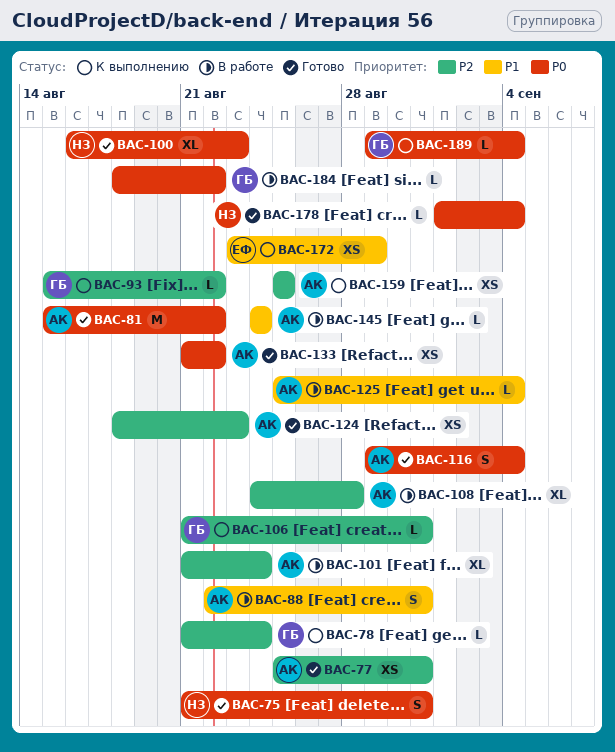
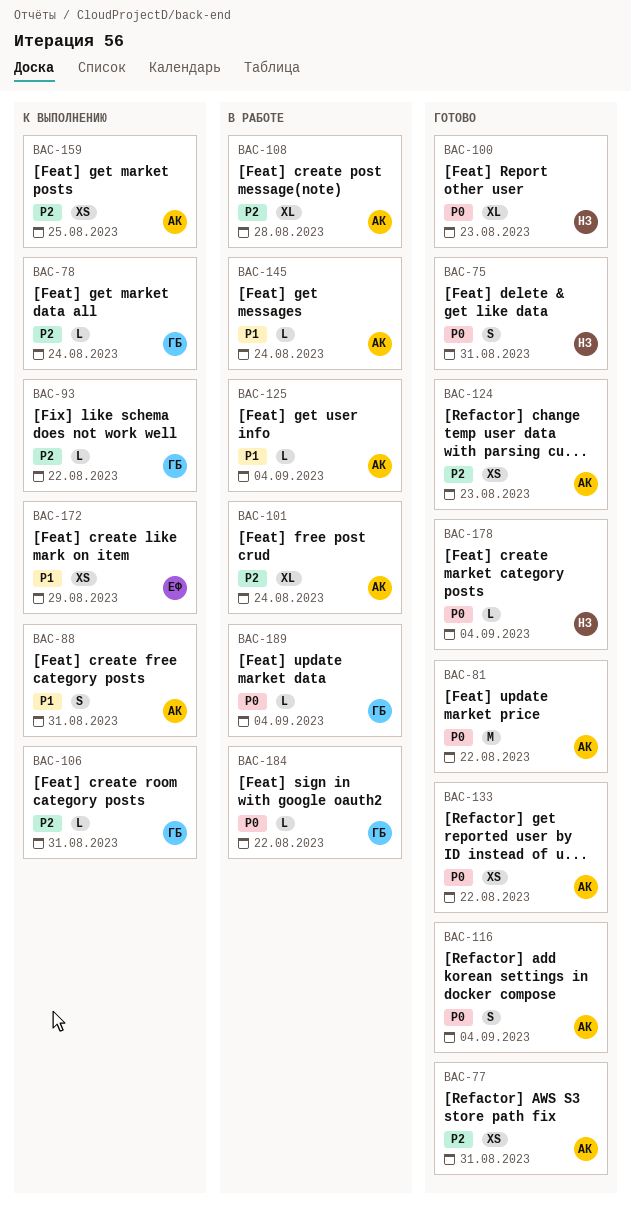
BAC-88, status: В работе -> К выполнению
BAC-189, status: К выполнению -> В работе

